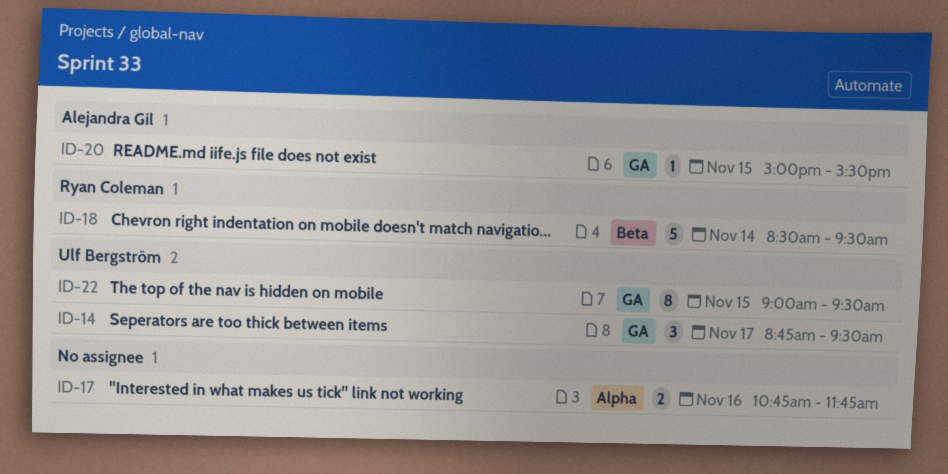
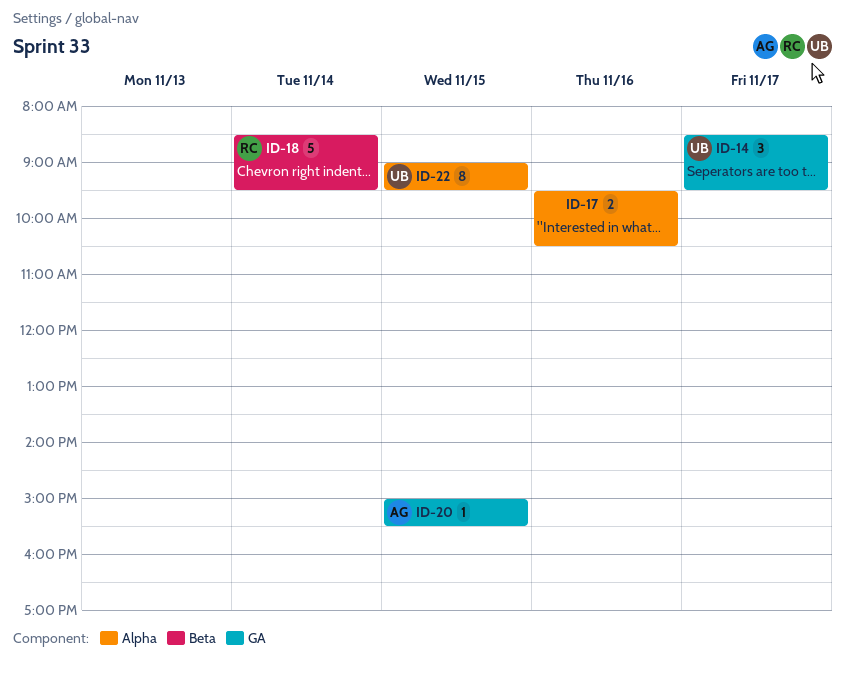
ID-14, begins: 08:45 -> 08:30
ID-17, begins: 10:45 -> 09:30
ID-17, ends: 11:45 -> 10:30
ID-22, label: GA -> Alpha

